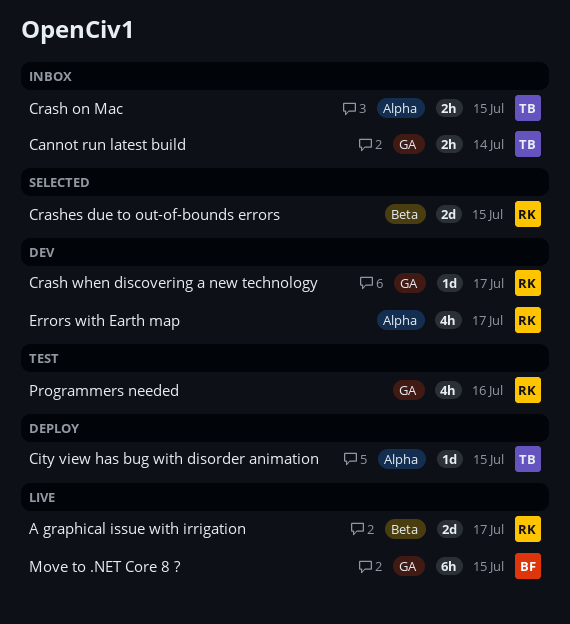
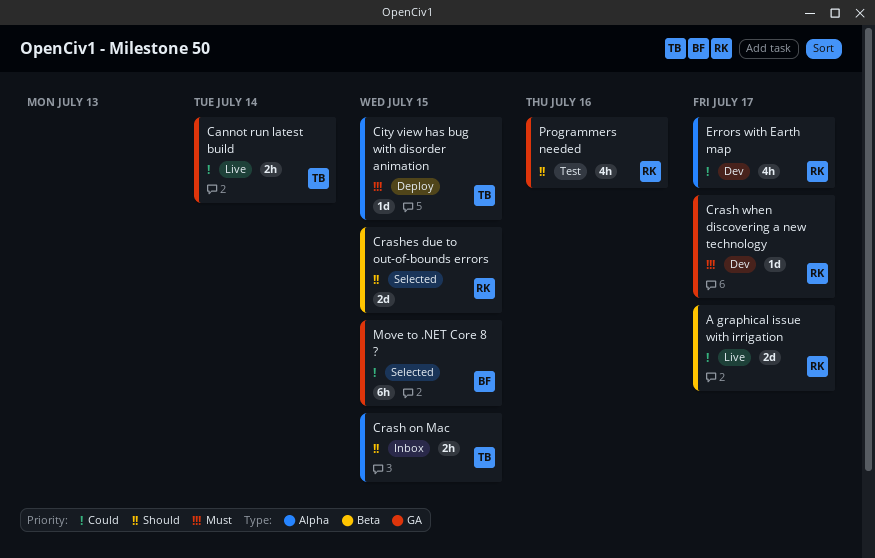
Cannot run latest build, status: Inbox -> Live
Move to .NET Core 8 ?, status: Live -> Selected

